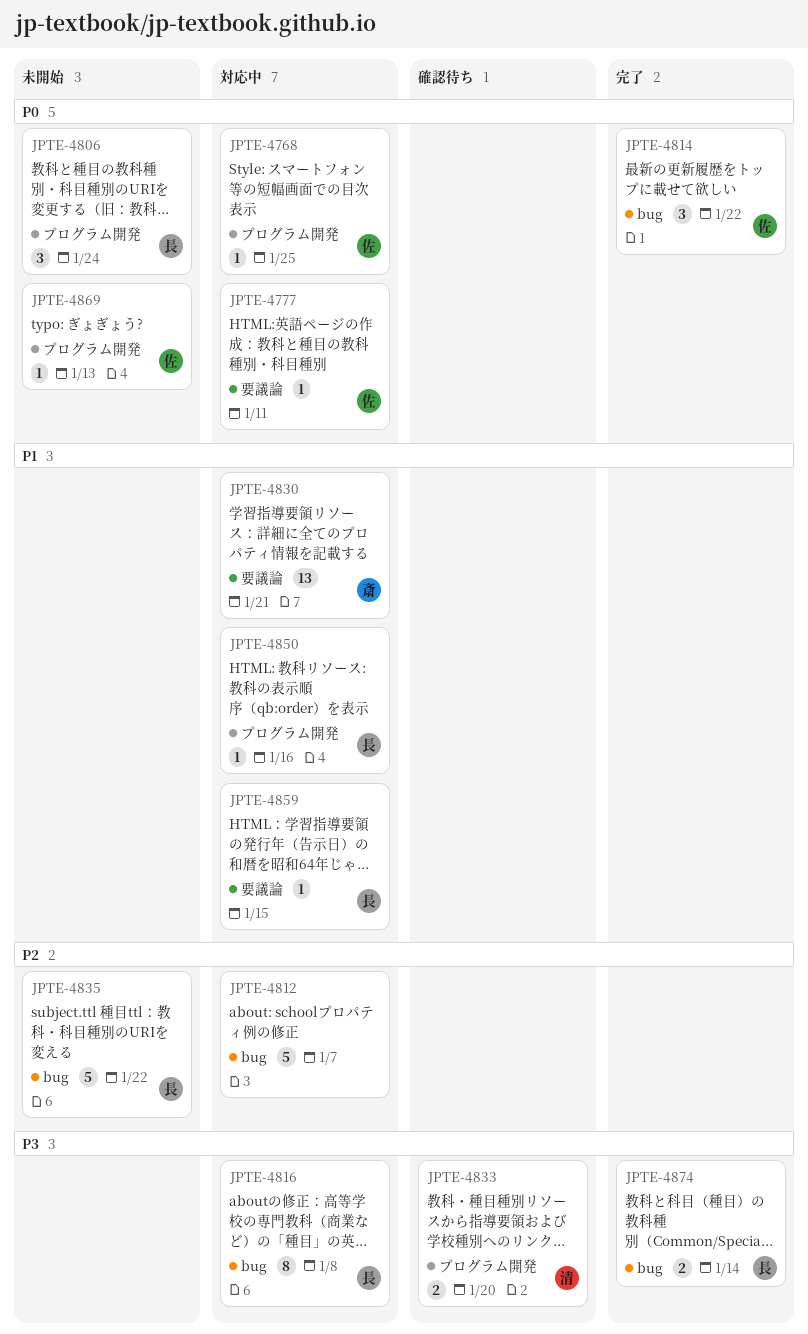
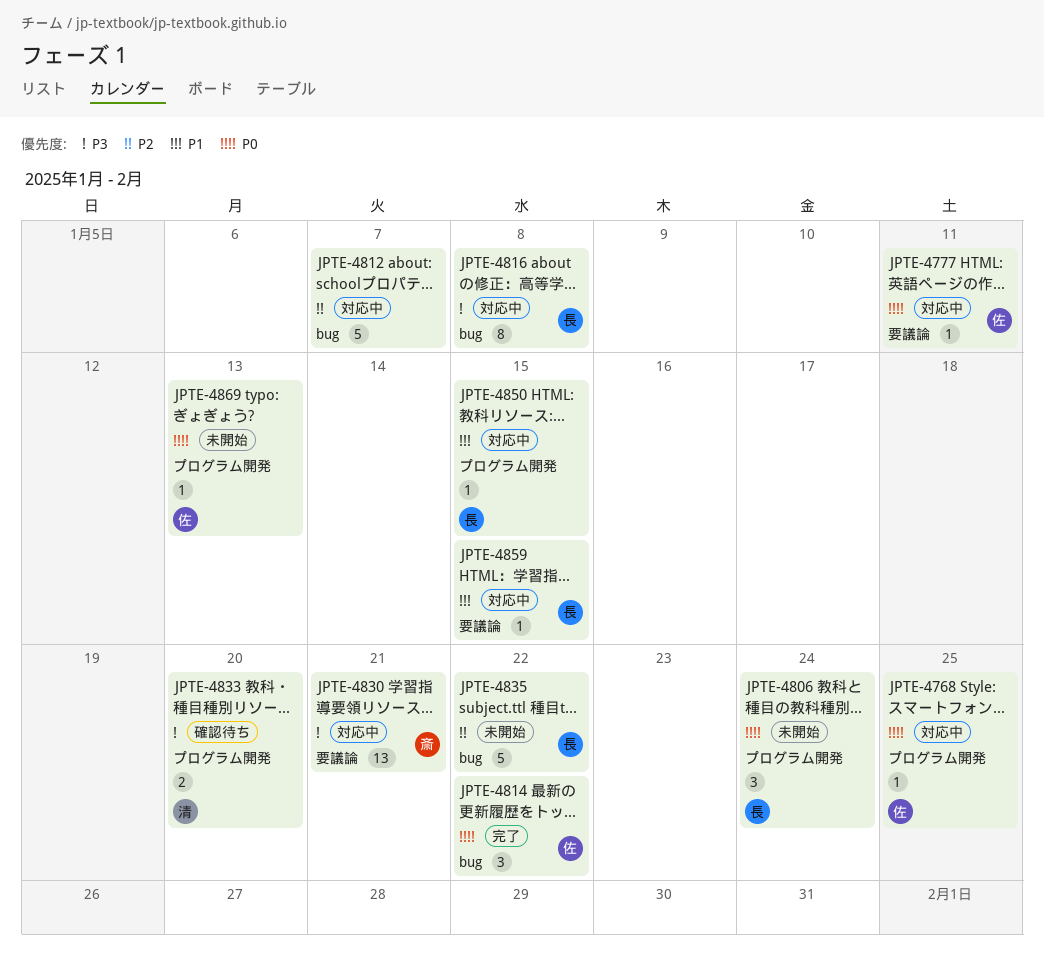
JPTE-4830, priority: P1 -> P3
JPTE-4850, due: Jan 16 -> Jan 15
JPTE-4874: present -> none

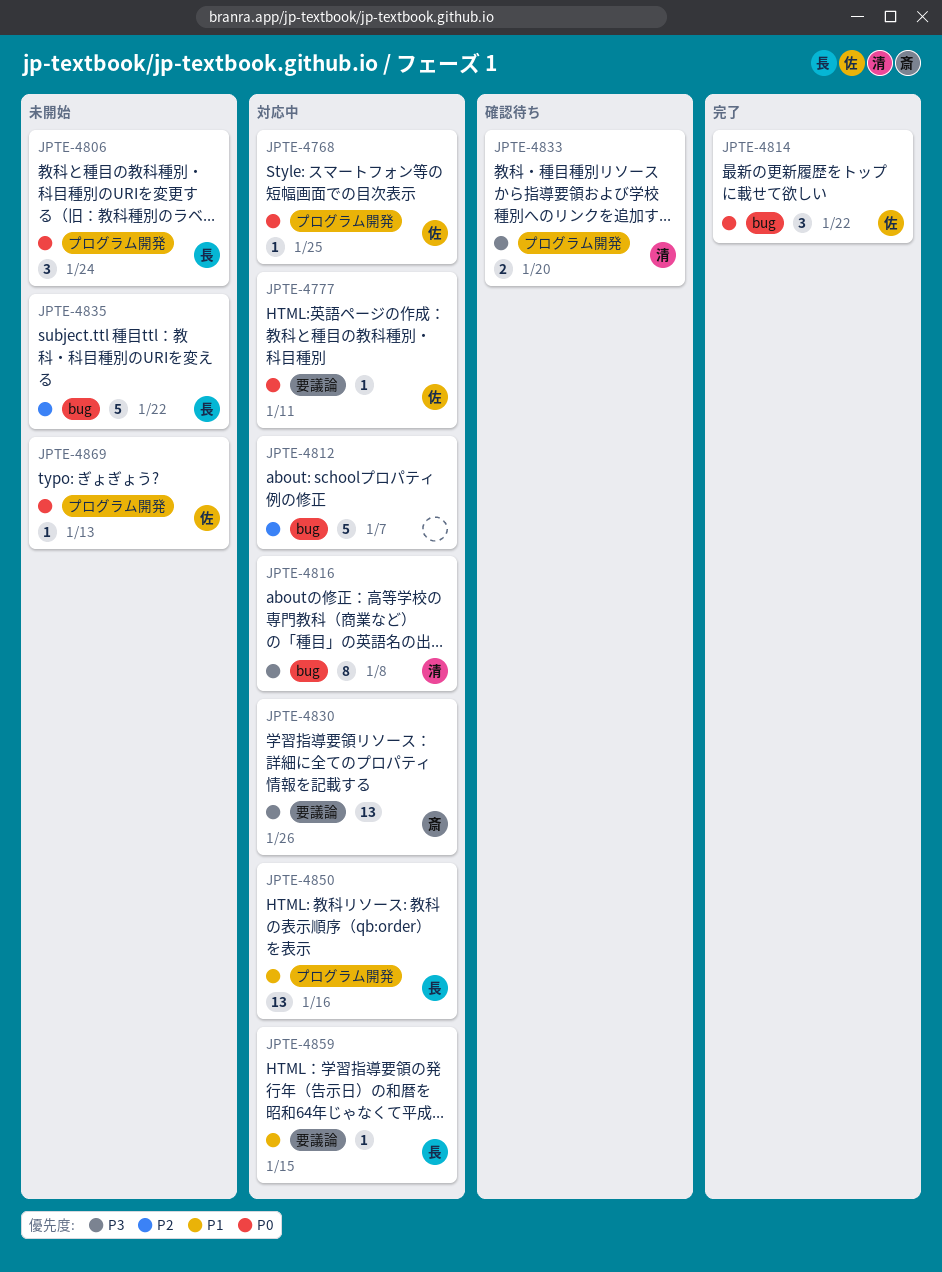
JPTE-4816, owner: 長 -> 清
JPTE-4830, due: Jan 21 -> Jan 26
JPTE-4850, estimate: 1 -> 13
JPTE-4850, due: Jan 15 -> Jan 16

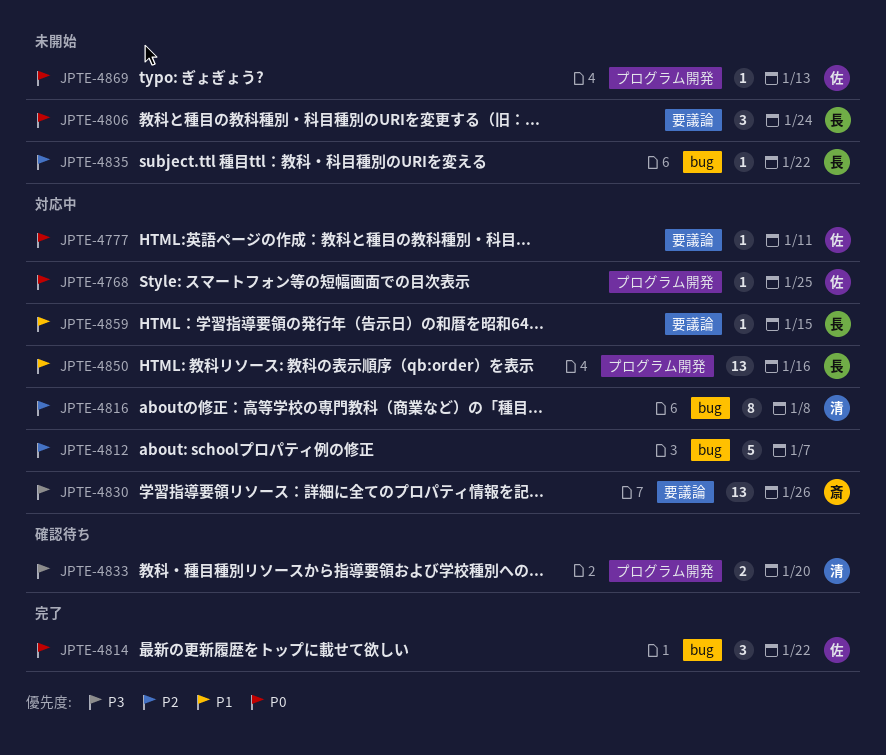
JPTE-4806, label: プログラム開発 -> 要議論
JPTE-4816, priority: P3 -> P2
JPTE-4835, estimate: 5 -> 1

